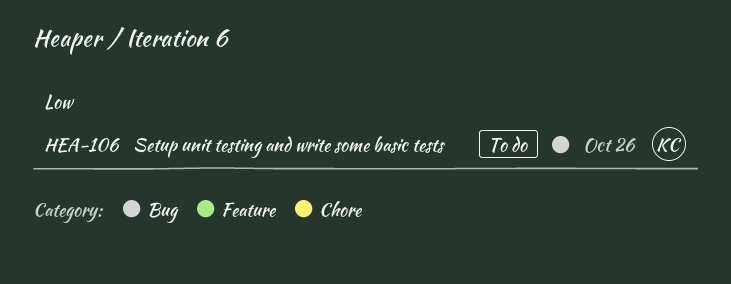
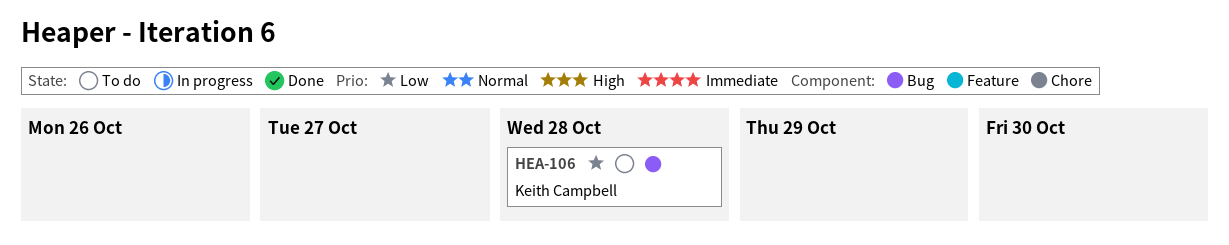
HEA-106, due: Oct 26 -> Oct 28

